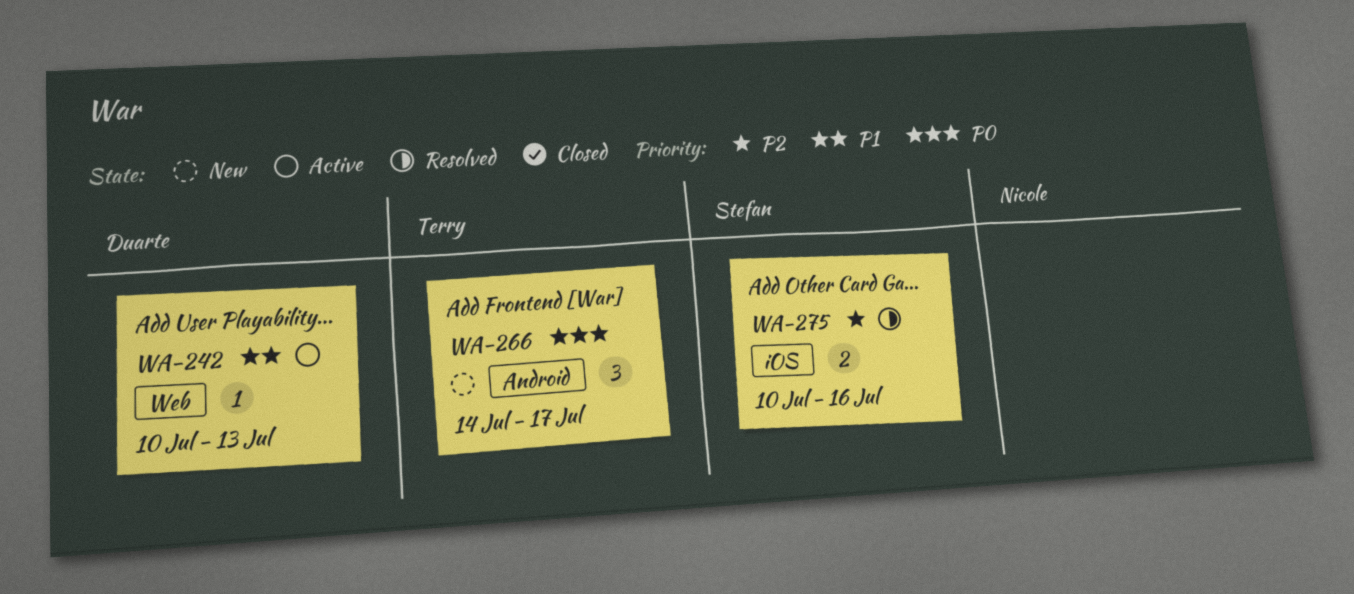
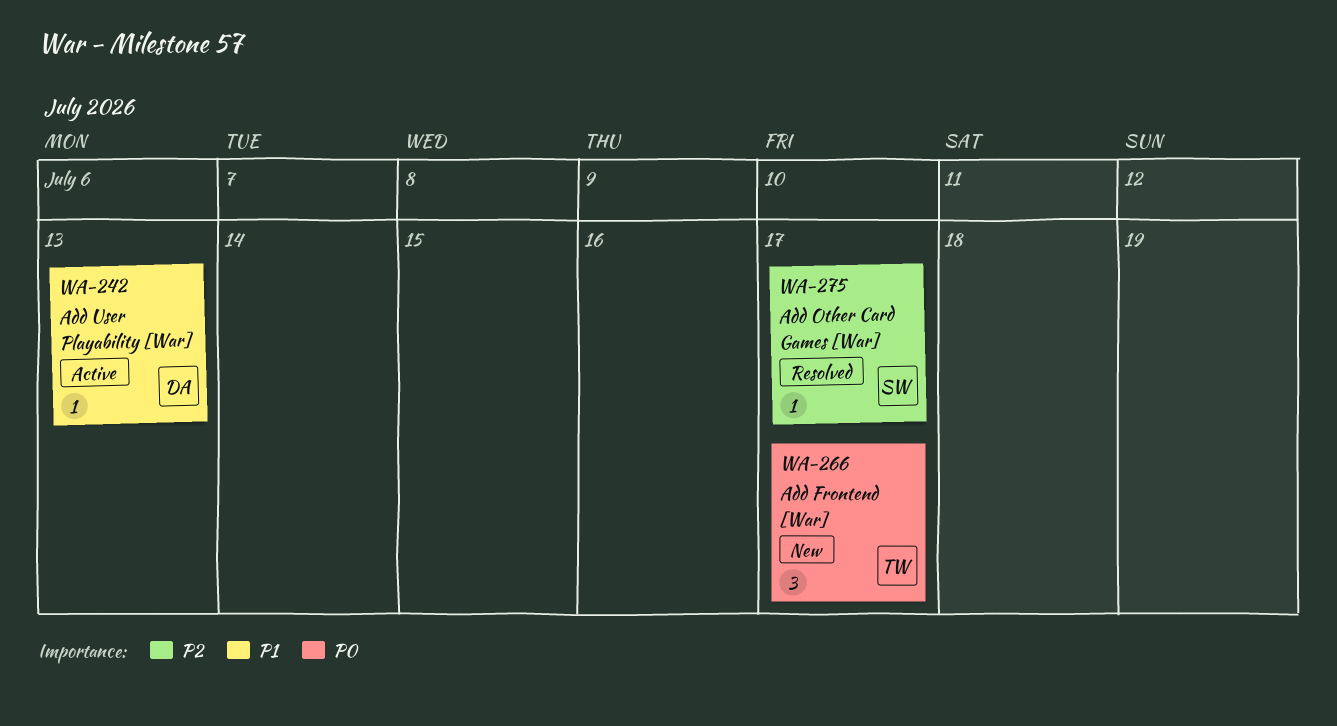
WA-275, estimate: 2 -> 1
WA-275, due: Jul 16 -> Jul 17

